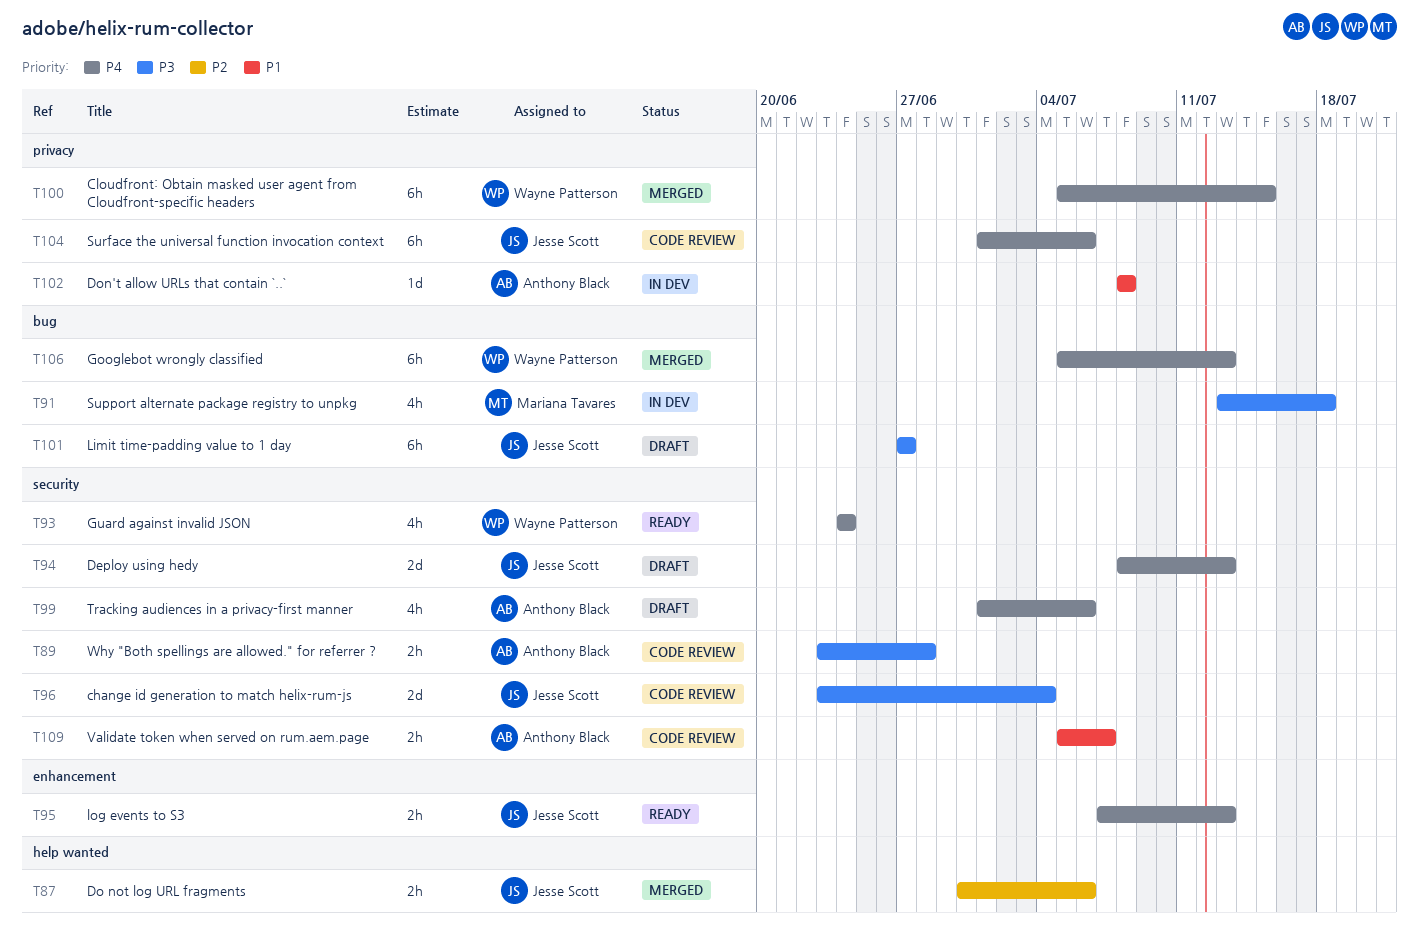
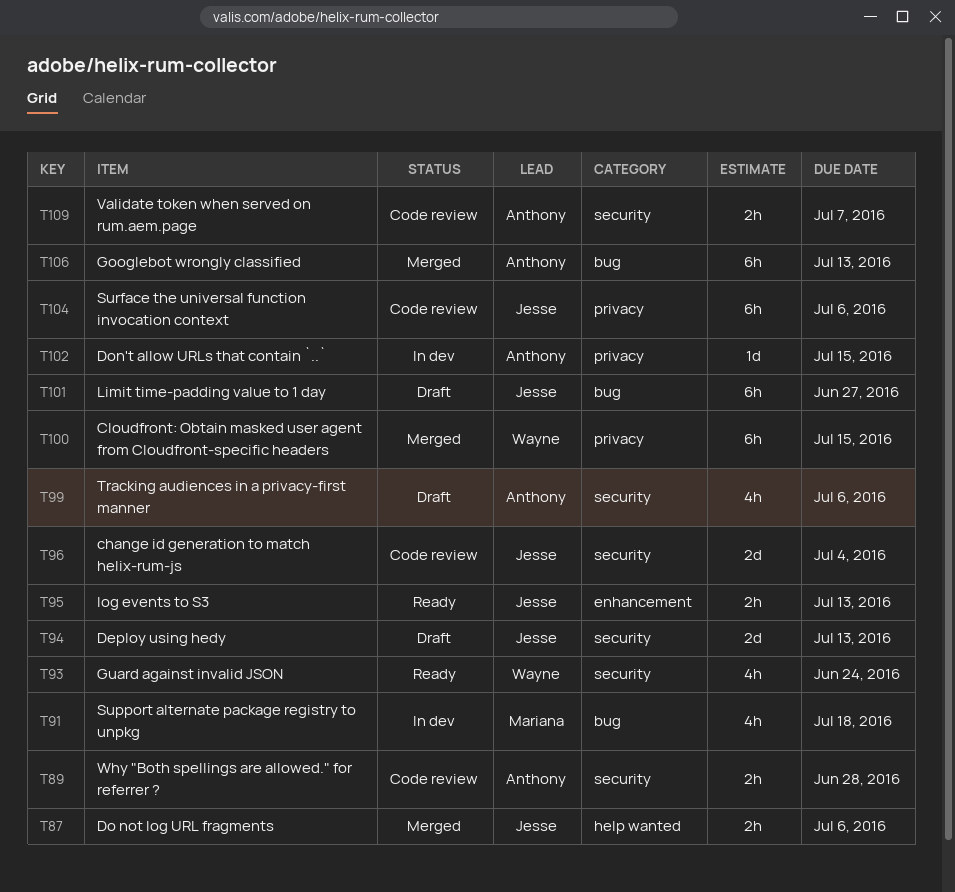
T102, due: Jul 8 -> Jul 15
T106, owner: Wayne Patterson -> Anthony Black

